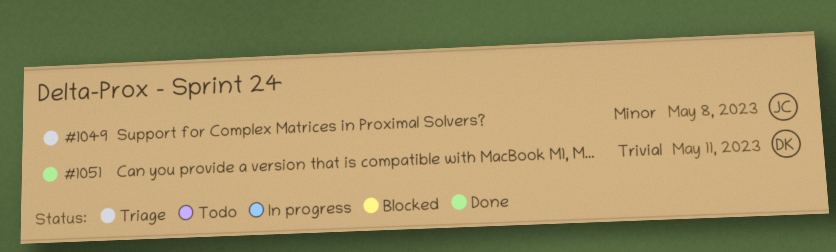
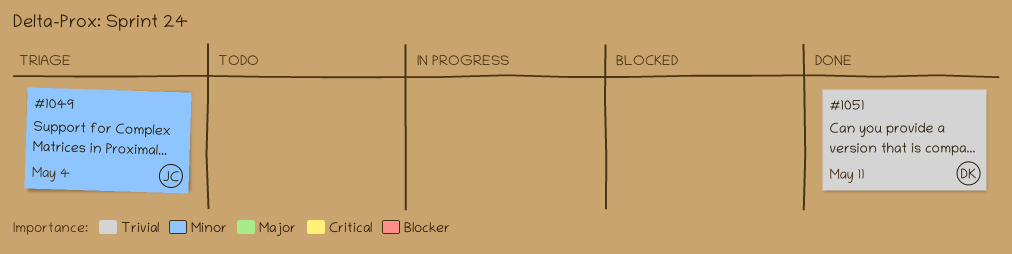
#1049, due: May 8 -> May 4

